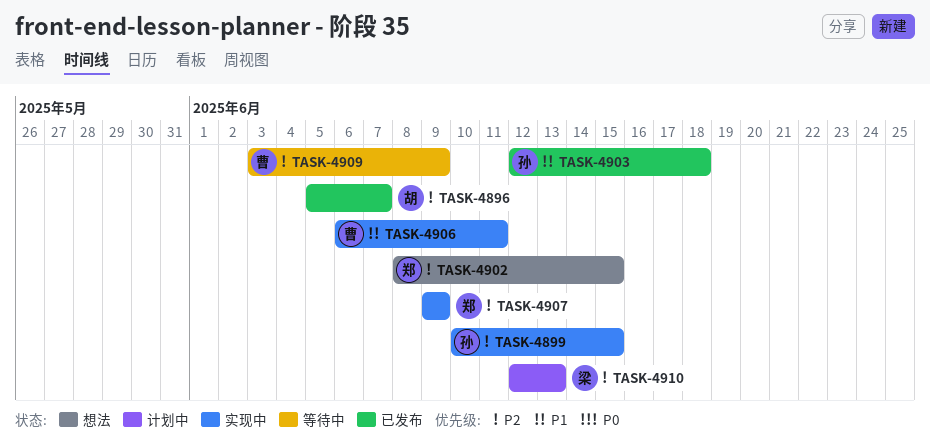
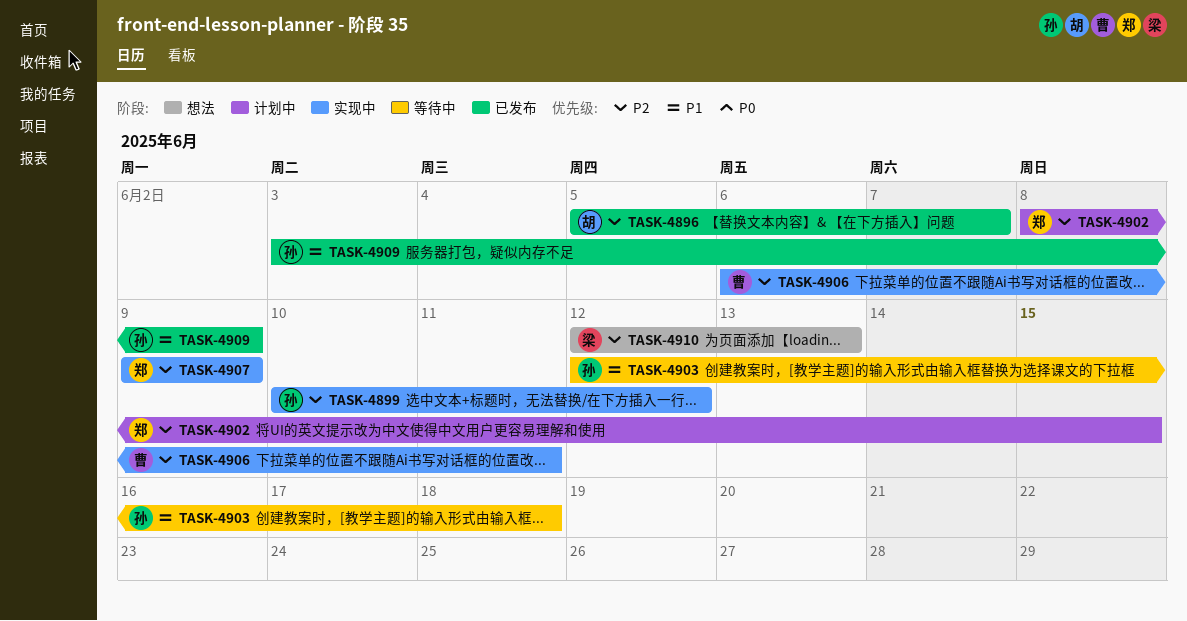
TASK-4899, due: Jun 15 -> Jun 12
TASK-4902, status: 想法 -> 计划中
TASK-4903, status: 已发布 -> 等待中
TASK-4906, priority: P1 -> P2
TASK-4909, status: 等待中 -> 已发布
TASK-4909, owner: 曹 -> 孙
TASK-4909, priority: P2 -> P1
TASK-4910, status: 计划中 -> 想法

